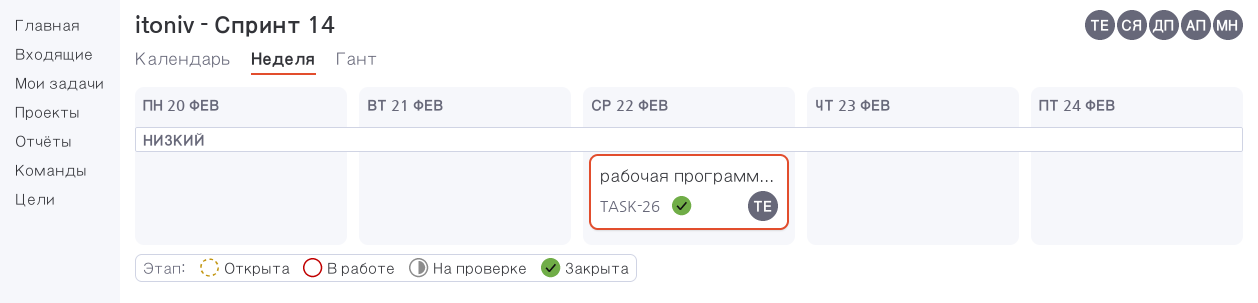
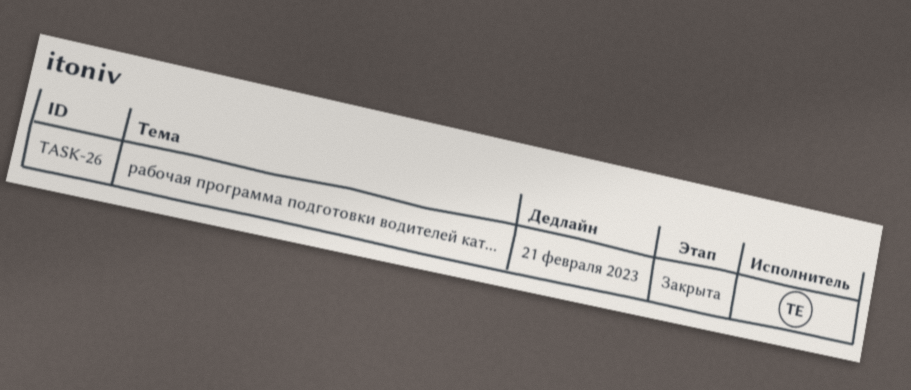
TASK-26, due: Feb 22 -> Feb 21

